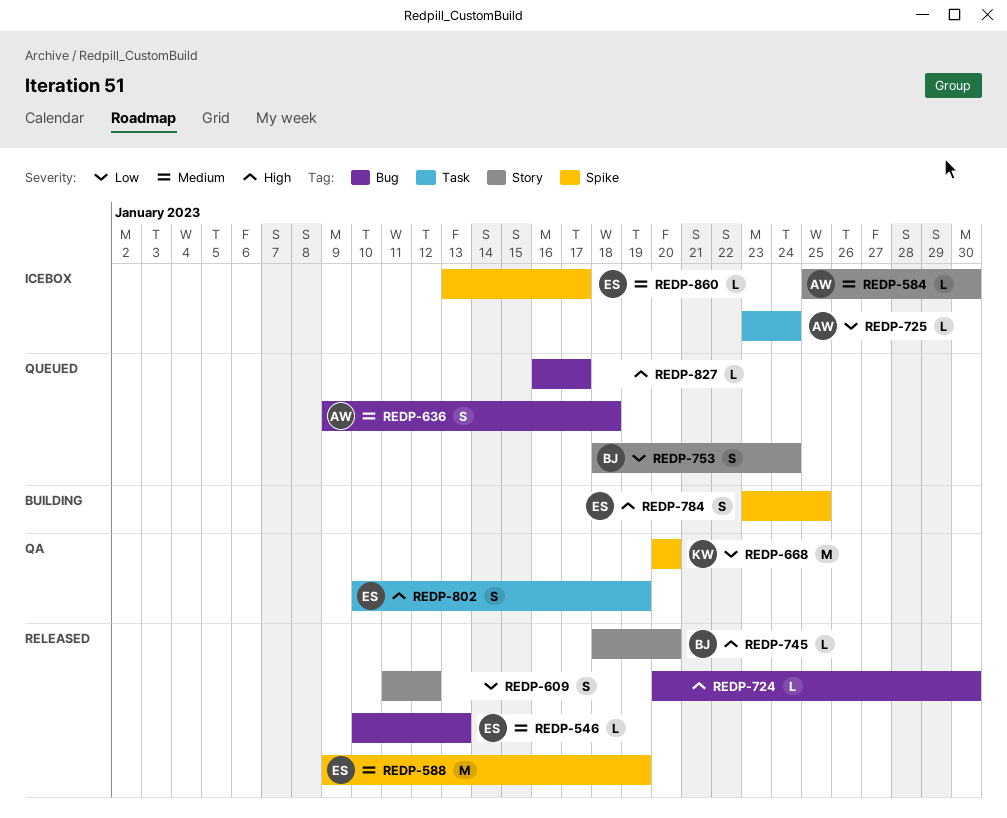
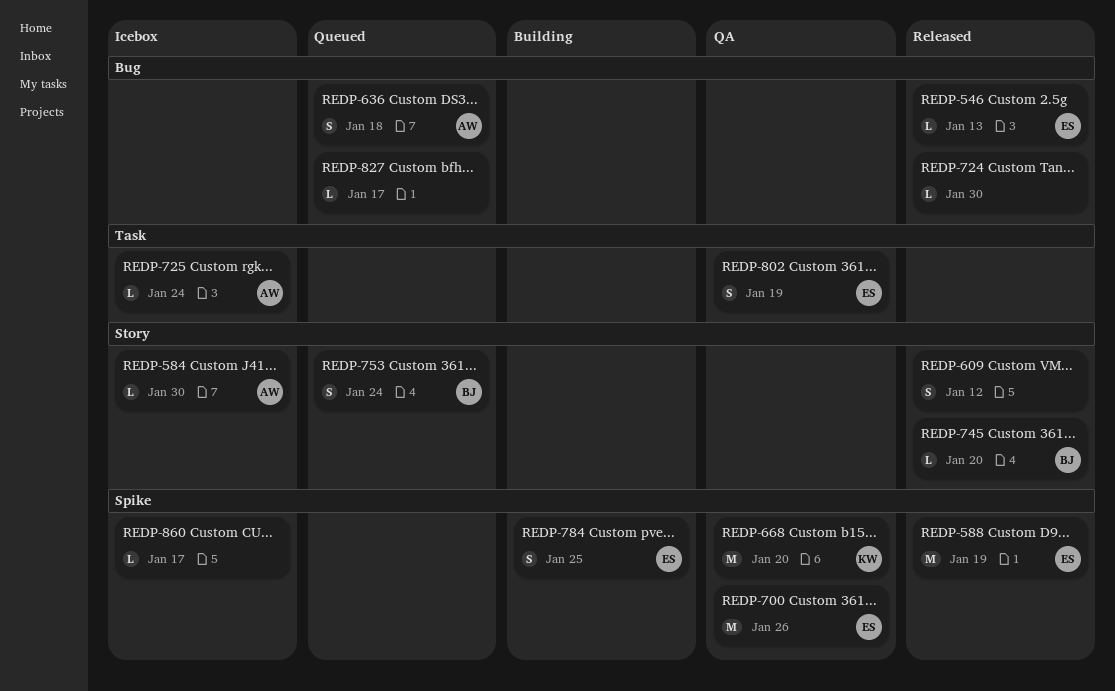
REDP-700: none -> present
REDP-860, owner: ES -> none

